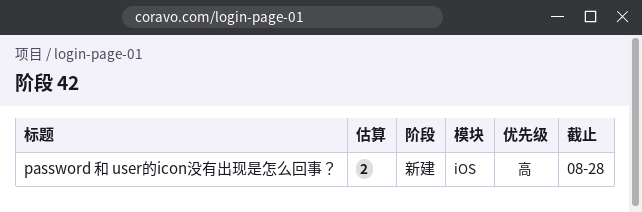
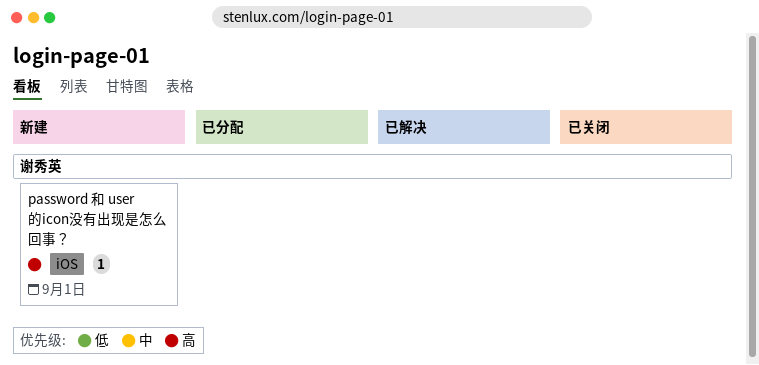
password 和 user的icon没有出现是怎么回事？, estimate: 2 -> 1
password 和 user的icon没有出现是怎么回事？, due: Aug 28 -> Sep 1

